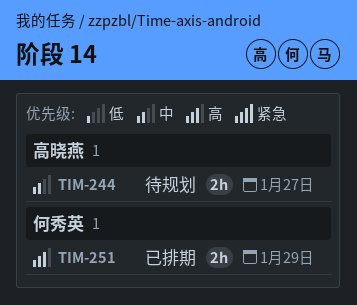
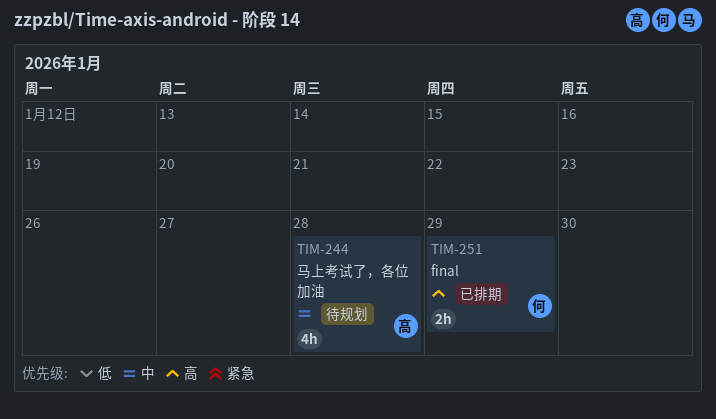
TIM-244, estimate: 2h -> 4h
TIM-244, due: Jan 27 -> Jan 28

